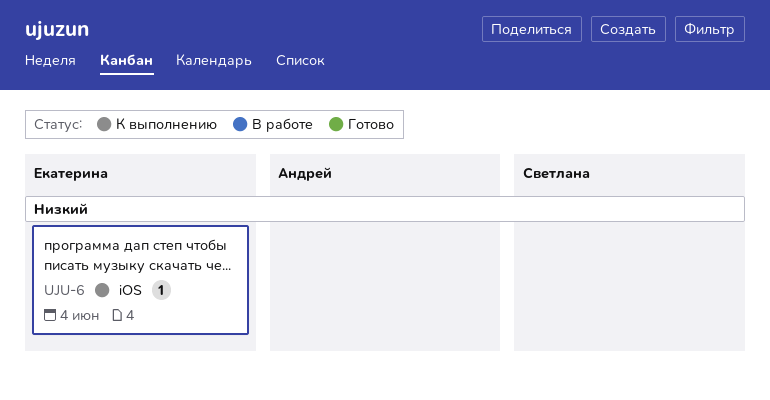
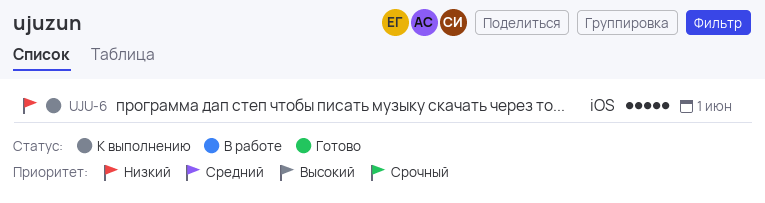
UJU-6, estimate: 1 -> 5
UJU-6, due: Jun 4 -> Jun 1

